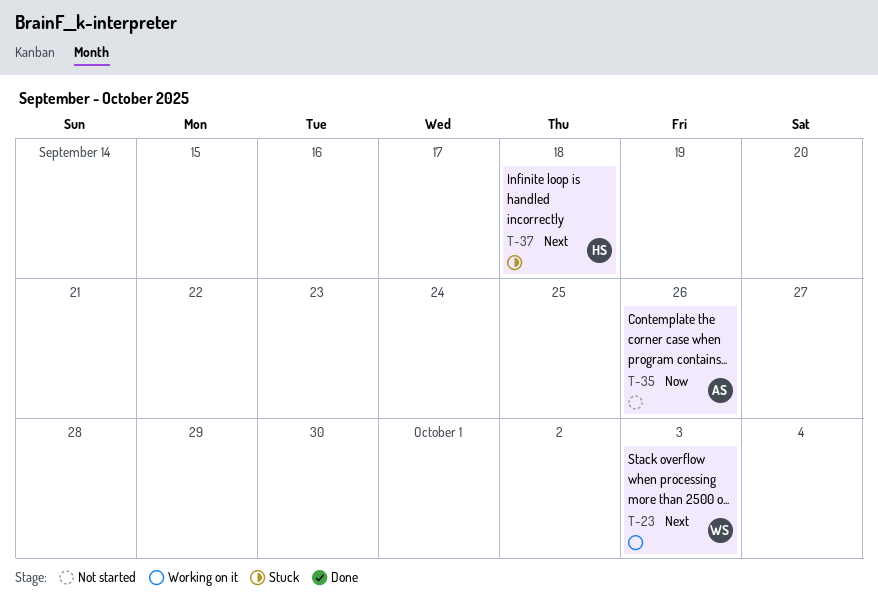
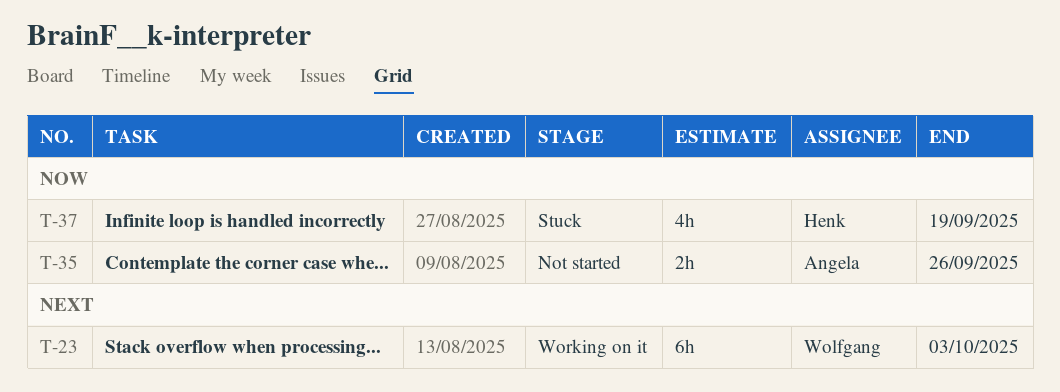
T-37, priority: Next -> Now
T-37, due: Sep 18 -> Sep 19

